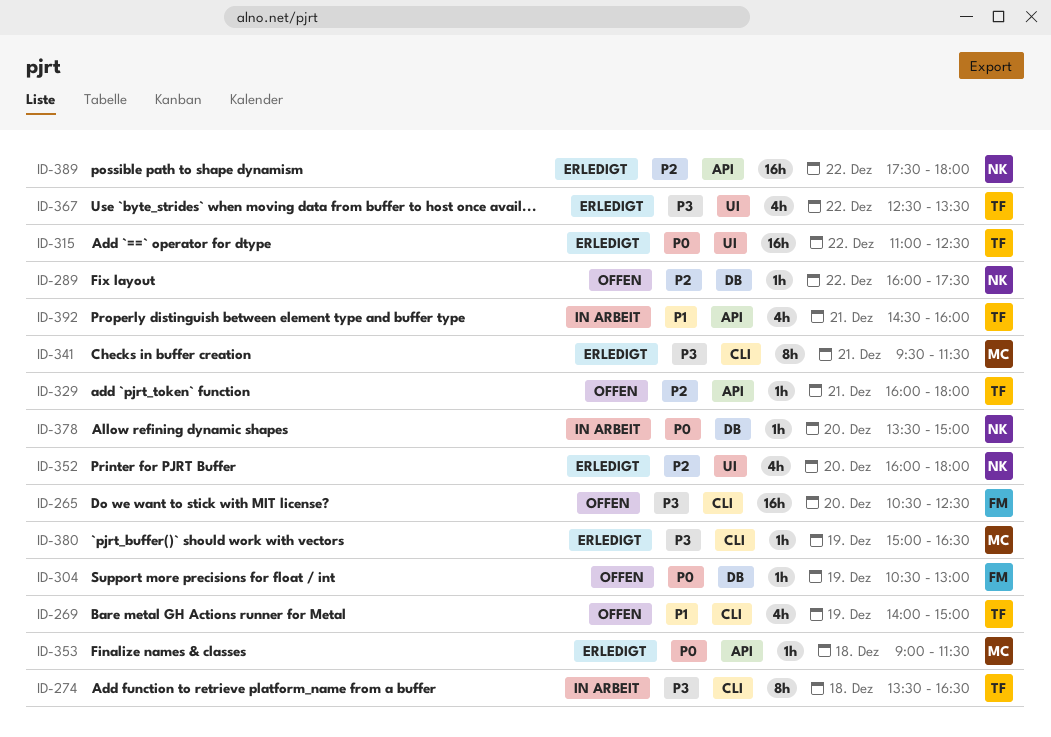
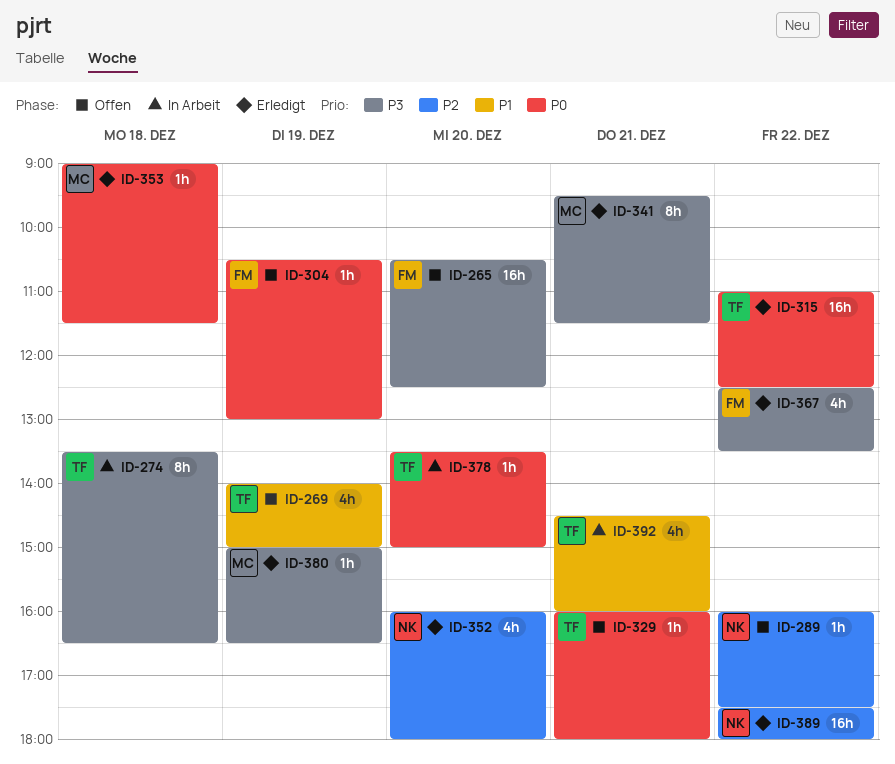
ID-329, priority: P2 -> P0
ID-367, owner: TF -> FM
ID-378, owner: NK -> TF

